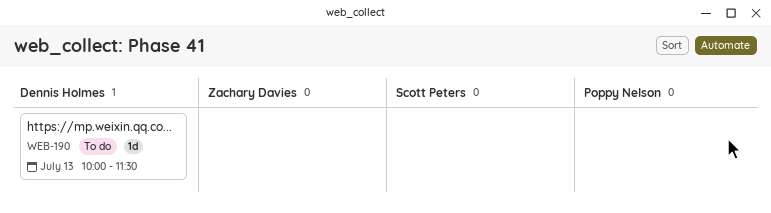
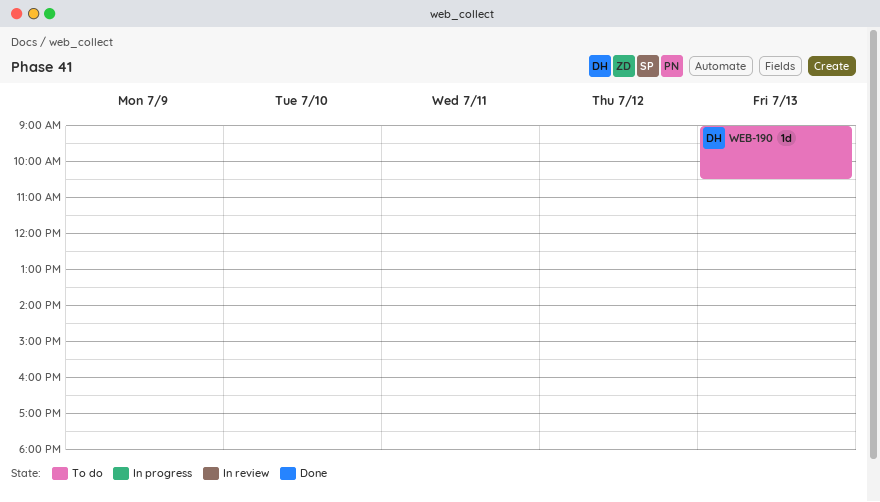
WEB-190, begins: 10:00 -> 09:00
WEB-190, ends: 11:30 -> 10:30

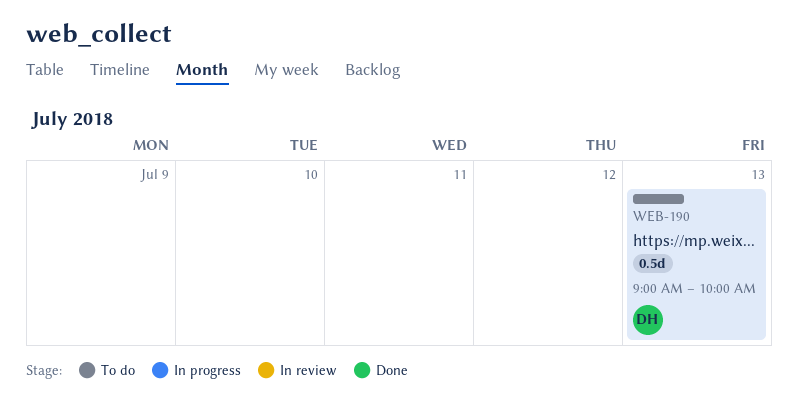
WEB-190, estimate: 1d -> 0.5d
WEB-190, ends: 10:30 -> 10:00

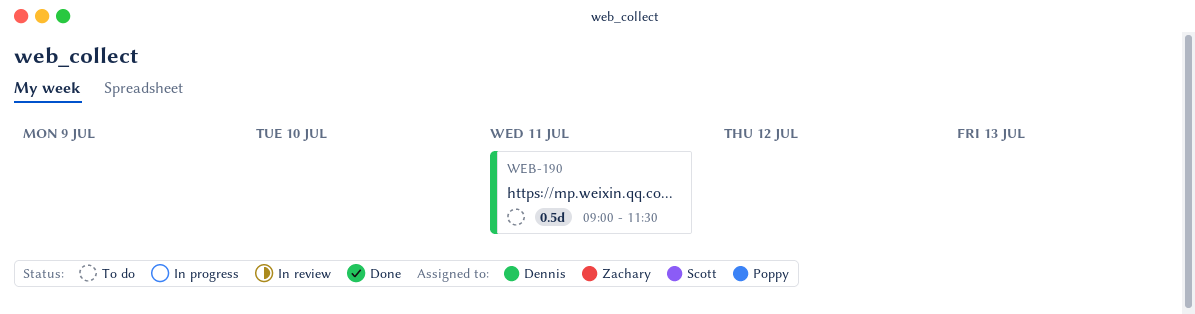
WEB-190, day: Jul 13 -> Jul 11
WEB-190, ends: 10:00 -> 11:30

